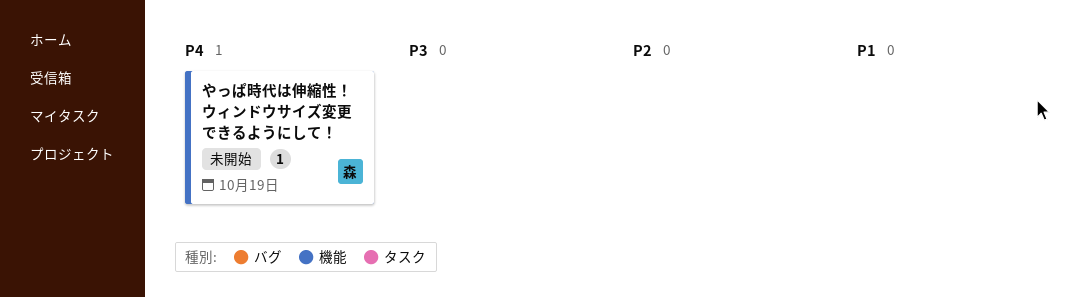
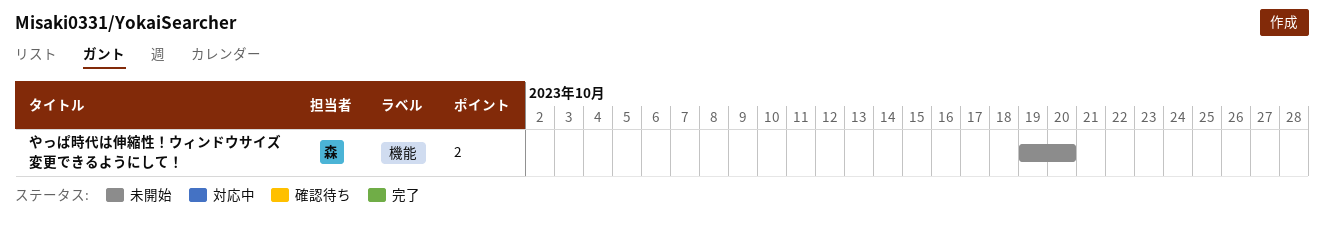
やっぱ時代は伸縮性！ウィンドウサイズ変更できるようにして！, estimate: 1 -> 2
やっぱ時代は伸縮性！ウィンドウサイズ変更できるようにして！, due: Oct 19 -> Oct 20

